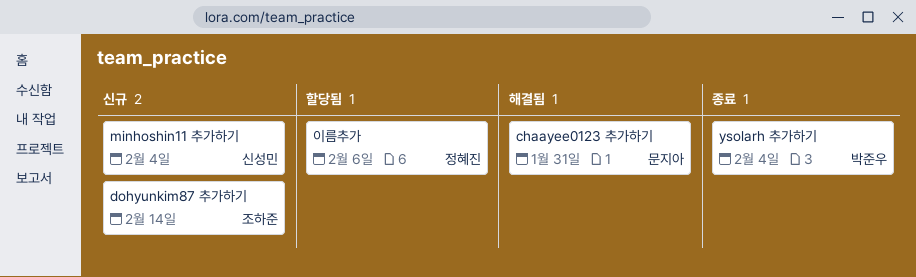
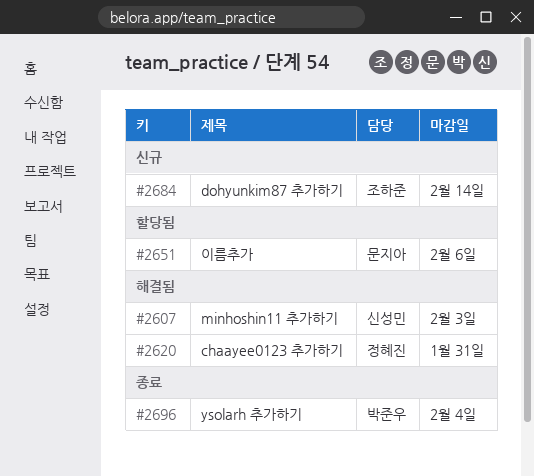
chaayee0123 추가하기, owner: 문지아 -> 정혜진
minhoshin11 추가하기, status: 신규 -> 해결됨
minhoshin11 추가하기, due: Feb 4 -> Feb 3
이름추가, owner: 정혜진 -> 문지아

